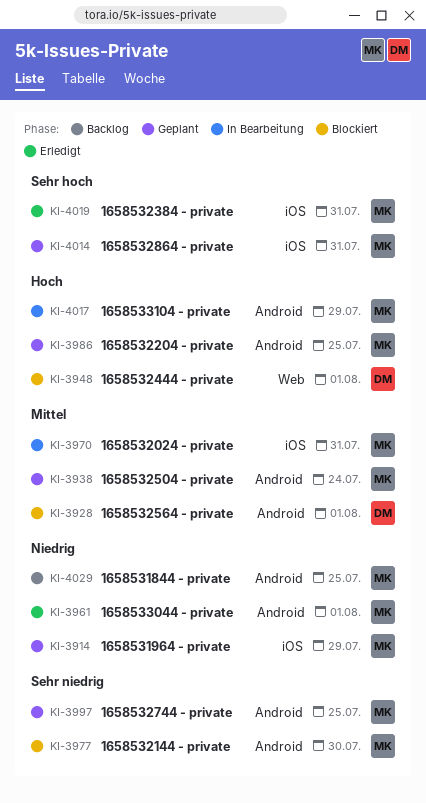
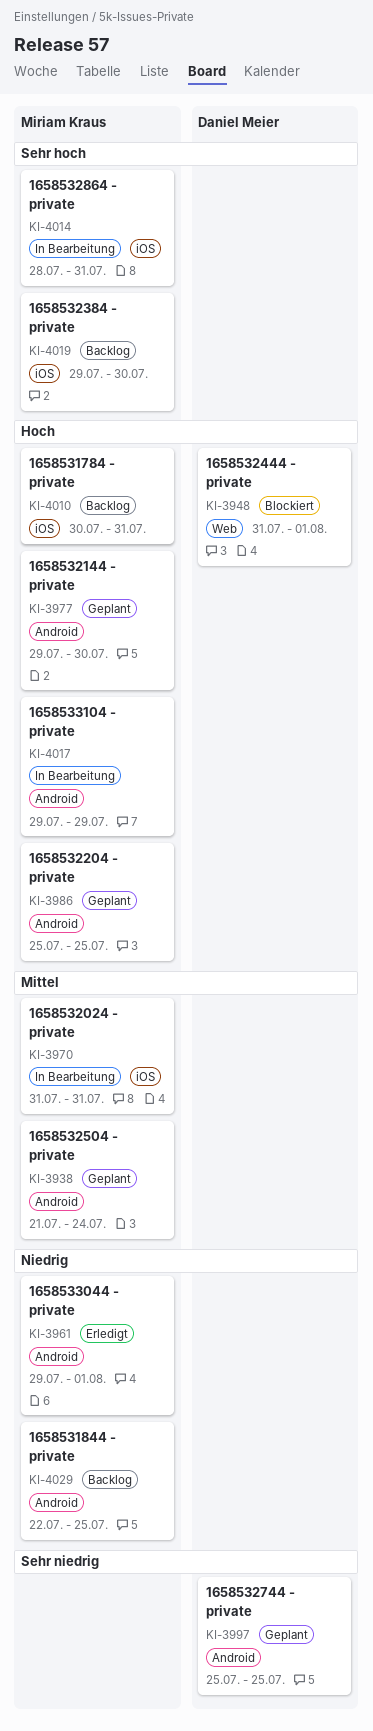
KI-3914: present -> none
KI-3928: present -> none
KI-3977, status: Blockiert -> Geplant
KI-3977, priority: Sehr niedrig -> Hoch
KI-3997, owner: Miriam Kraus -> Daniel Meier
KI-4010: none -> present
KI-4014, status: Geplant -> In Bearbeitung
KI-4019, status: Erledigt -> Backlog
KI-4019, due: Jul 31 -> Jul 30

